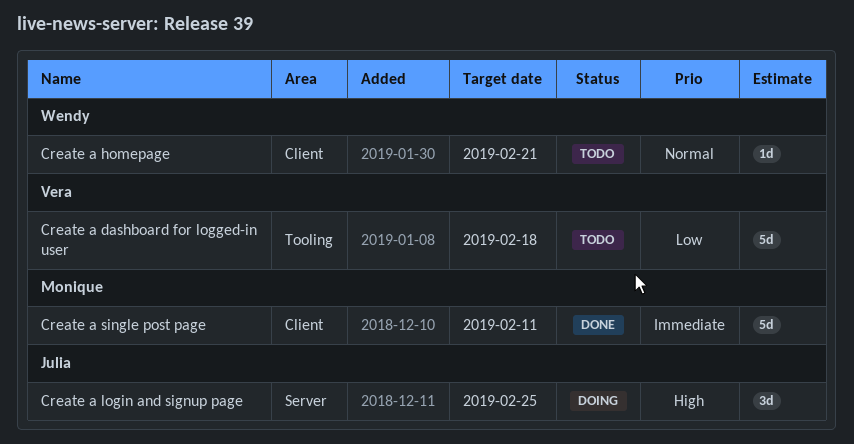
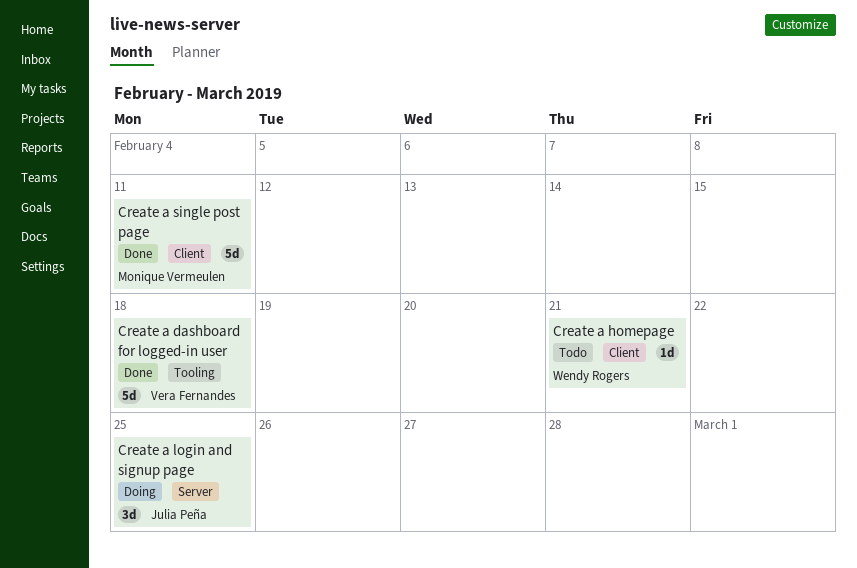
Create a dashboard for logged-in user, status: Todo -> Done

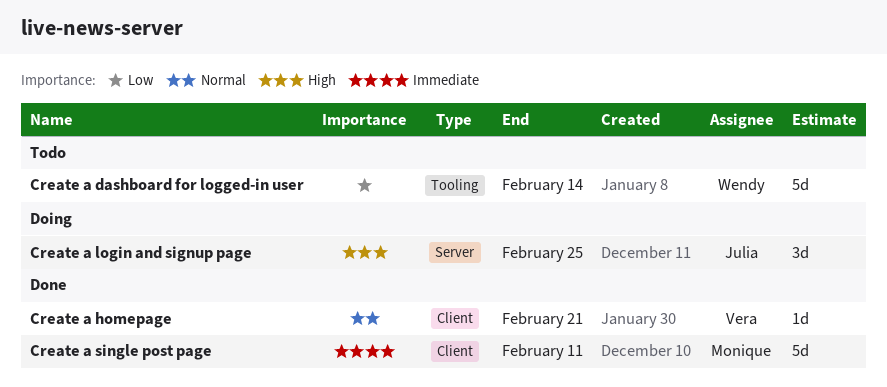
Create a dashboard for logged-in user, status: Done -> Todo
Create a dashboard for logged-in user, owner: Vera Fernandes -> Wendy Rogers
Create a dashboard for logged-in user, due: Feb 18 -> Feb 14
Create a homepage, status: Todo -> Done
Create a homepage, owner: Wendy Rogers -> Vera Fernandes

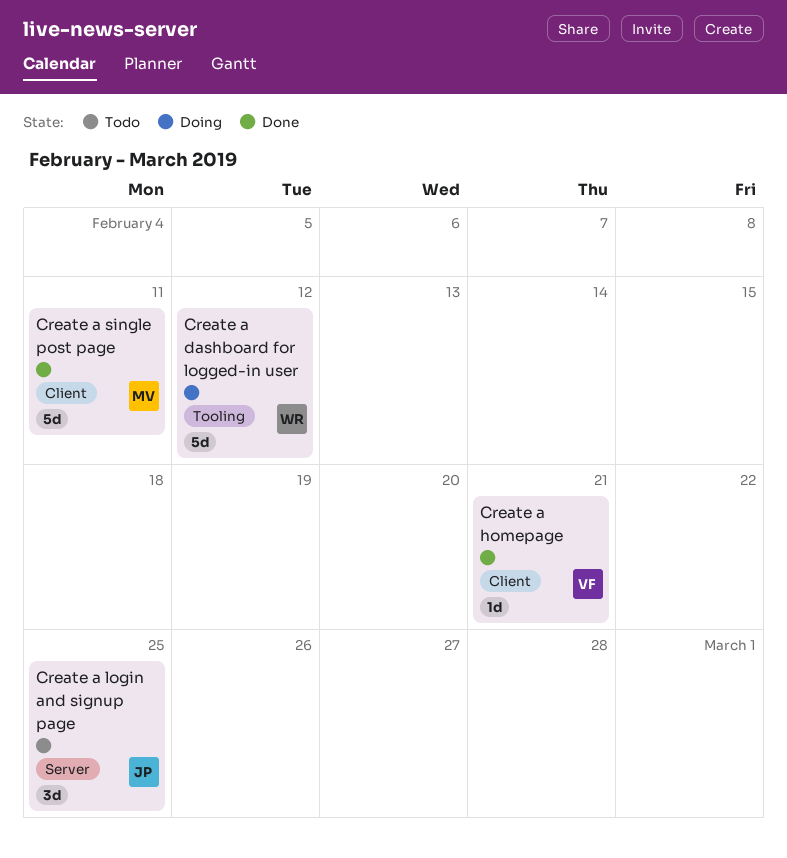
Create a dashboard for logged-in user, status: Todo -> Doing
Create a dashboard for logged-in user, due: Feb 14 -> Feb 12
Create a login and signup page, status: Doing -> Todo

